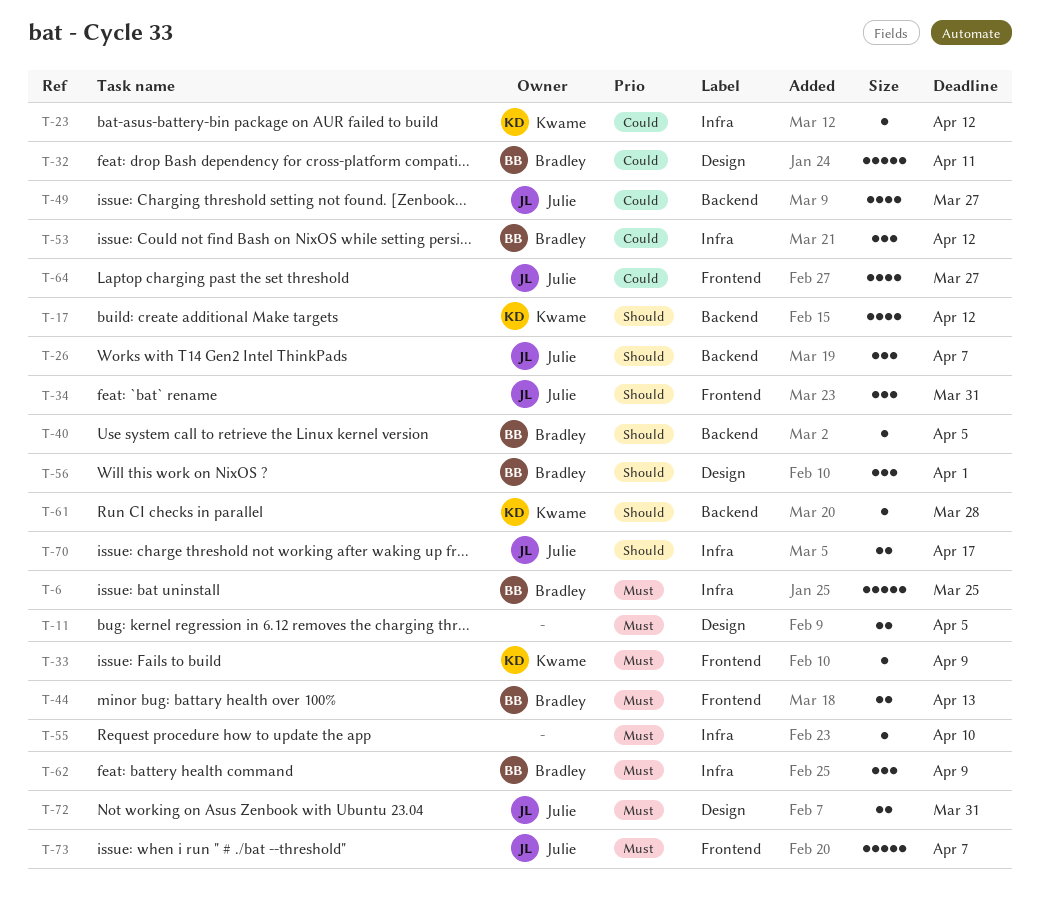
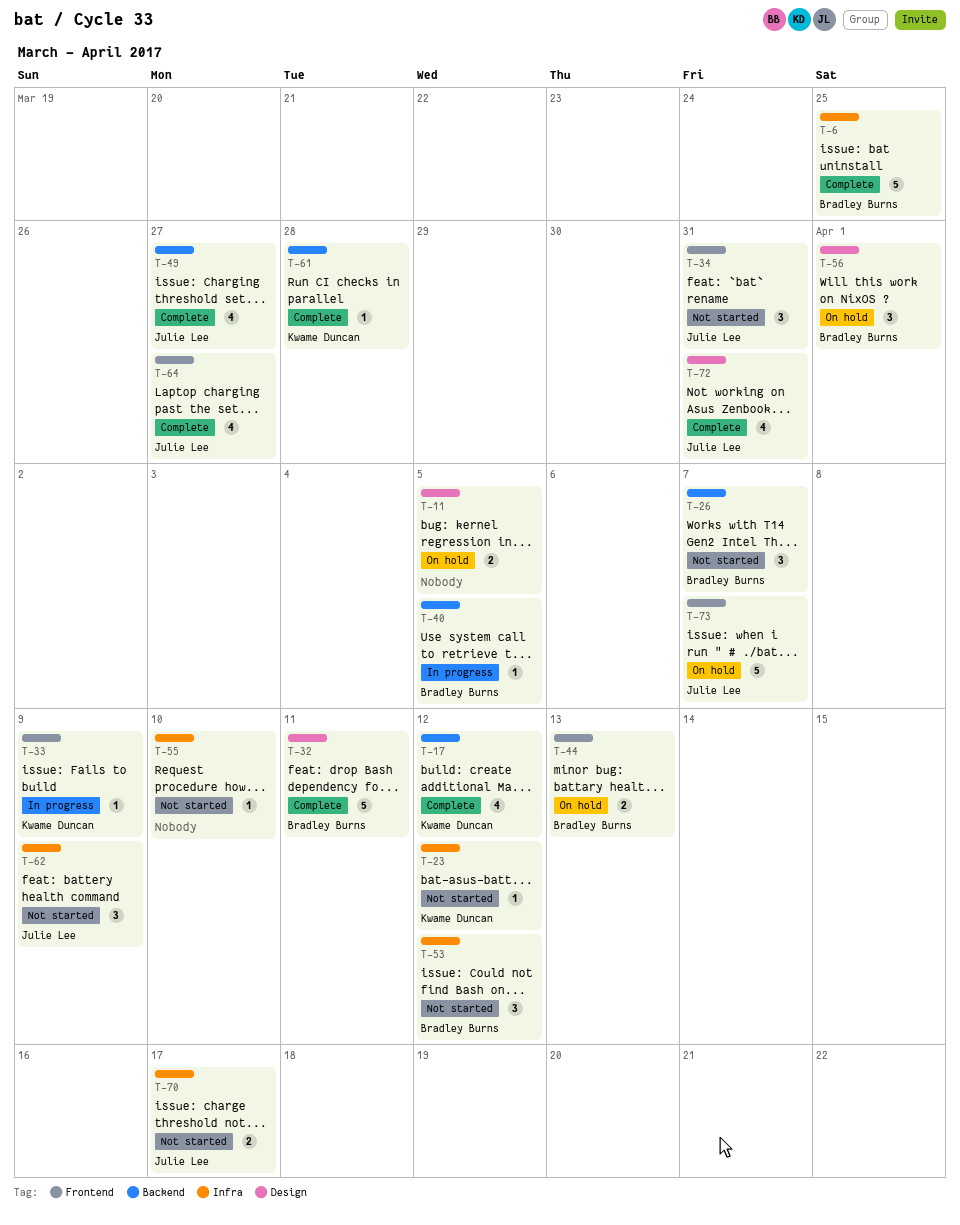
T-26, owner: Julie Lee -> Bradley Burns
T-62, owner: Bradley Burns -> Julie Lee
T-72, estimate: 2 -> 4

